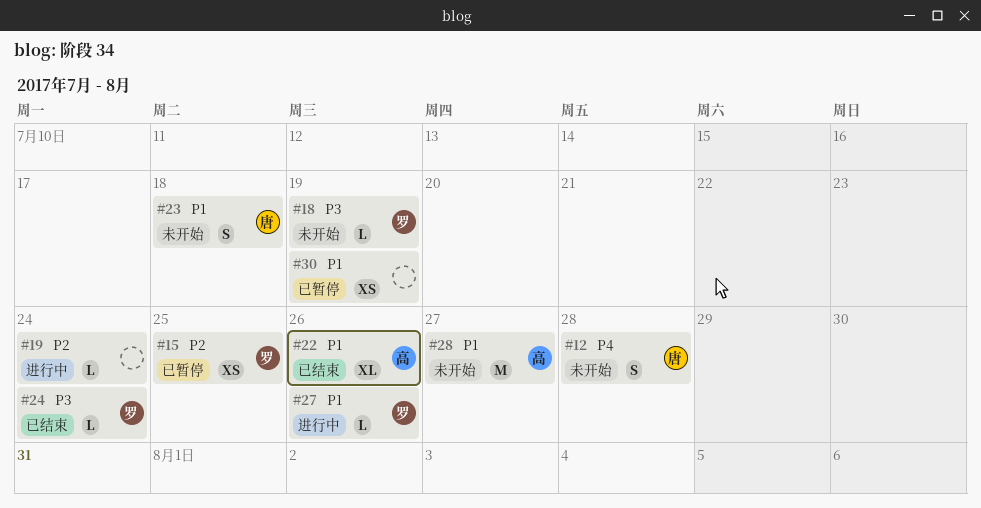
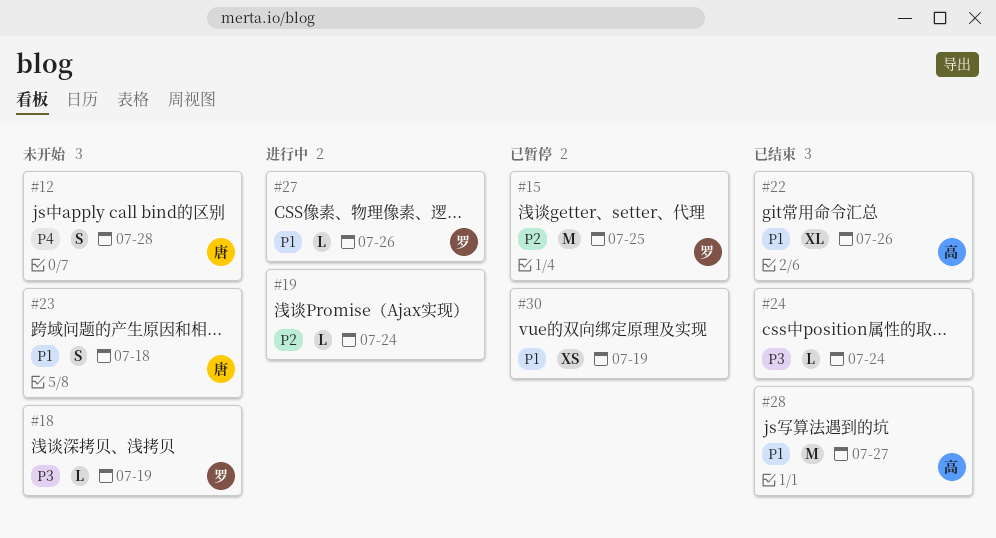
#15, estimate: XS -> M
#24, owner: 罗 -> none
#28, status: 未开始 -> 已结束

